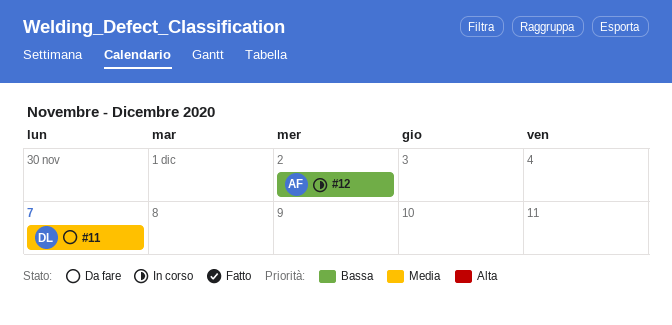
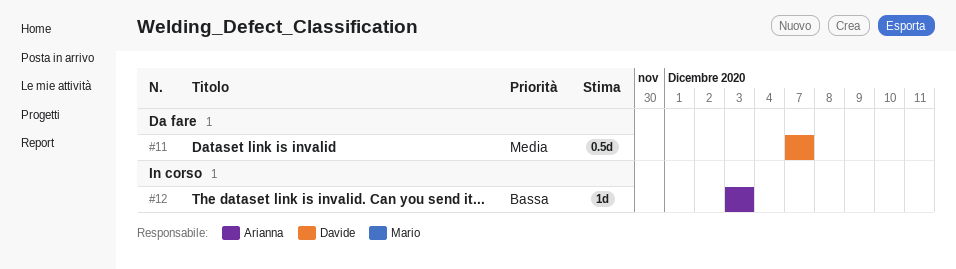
#12, start: Dec 2 -> Dec 3
#12, due: Dec 2 -> Dec 3

